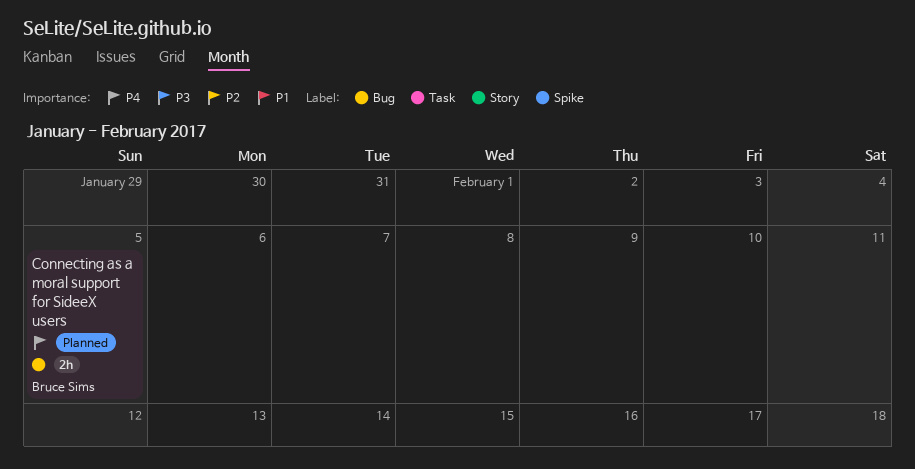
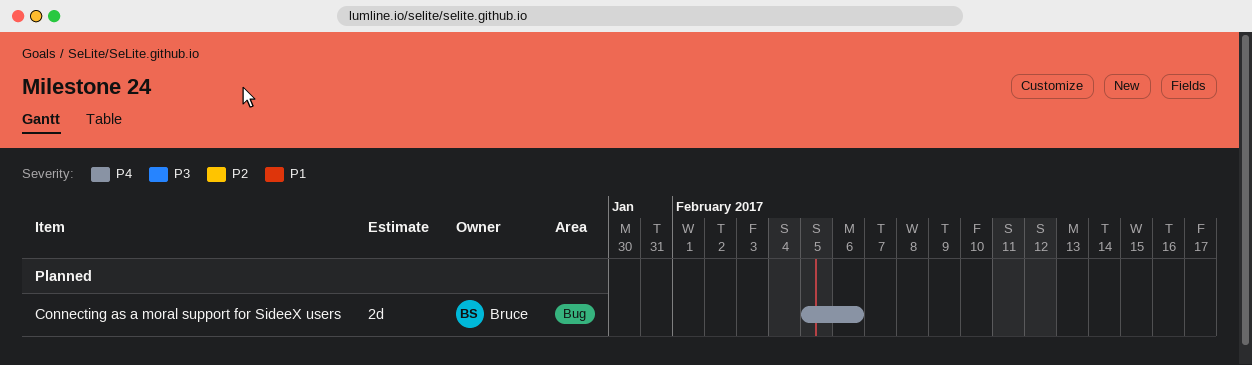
Connecting as a moral support for SideeX users, estimate: 2h -> 2d
Connecting as a moral support for SideeX users, due: Feb 5 -> Feb 6

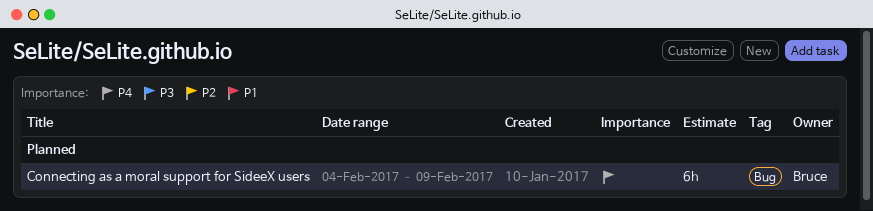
Connecting as a moral support for SideeX users, estimate: 2d -> 6h
Connecting as a moral support for SideeX users, start: Feb 5 -> Feb 4
Connecting as a moral support for SideeX users, due: Feb 6 -> Feb 9

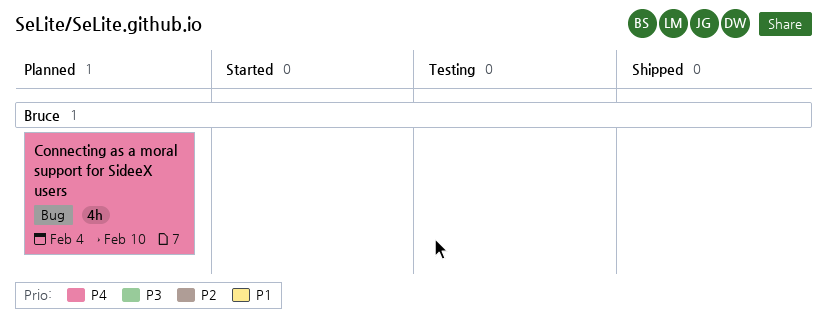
Connecting as a moral support for SideeX users, estimate: 6h -> 4h
Connecting as a moral support for SideeX users, due: Feb 9 -> Feb 10

